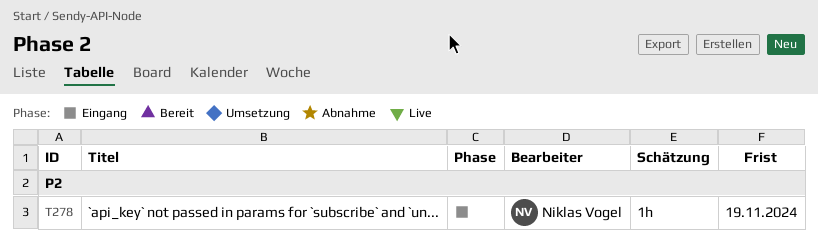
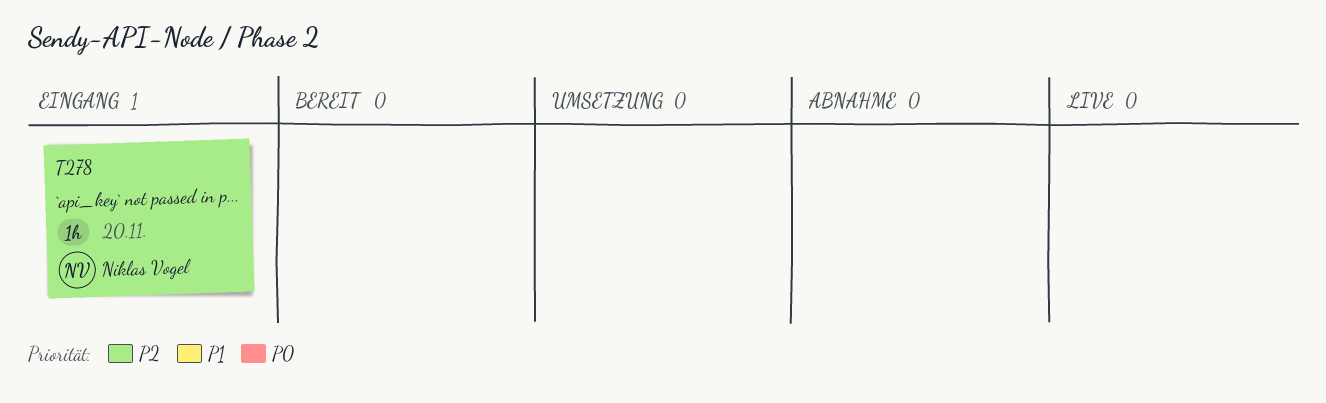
T278, due: Nov 19 -> Nov 20

